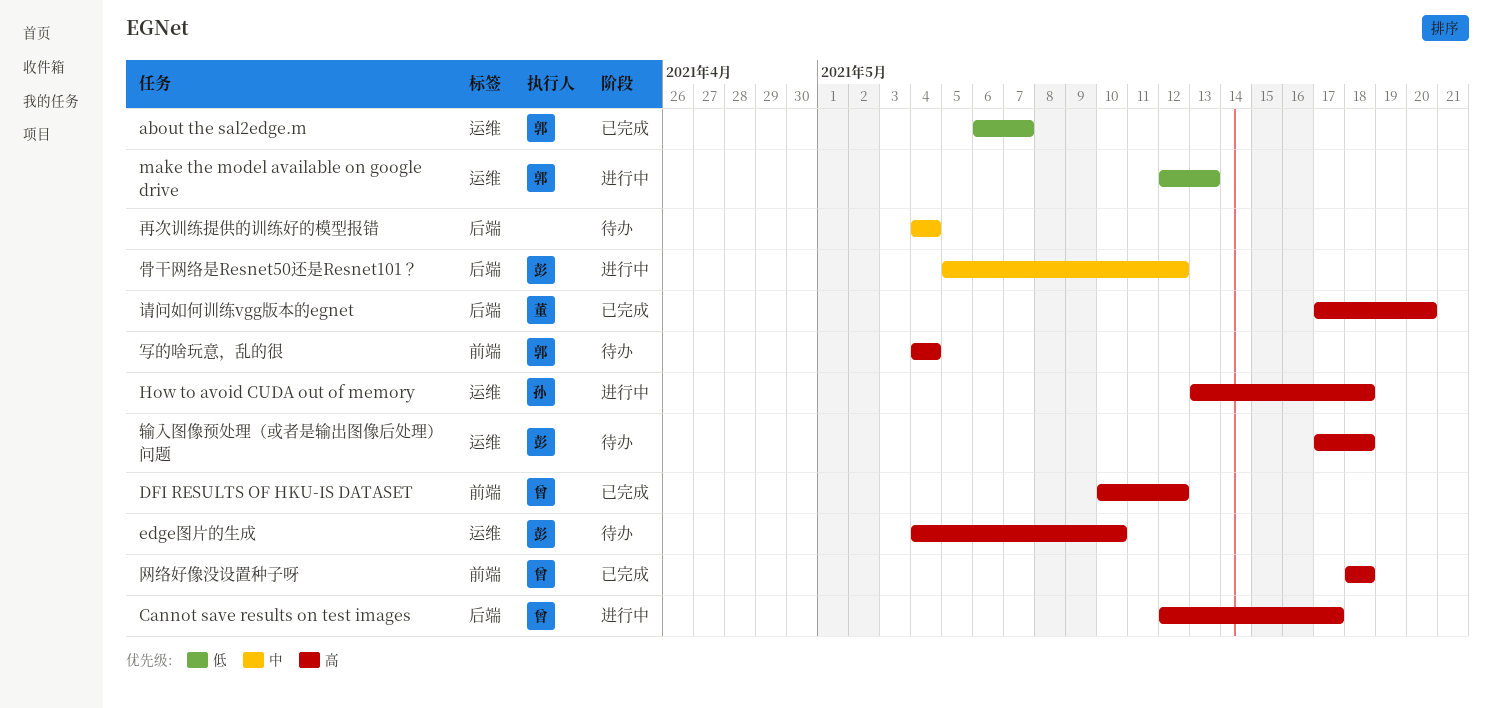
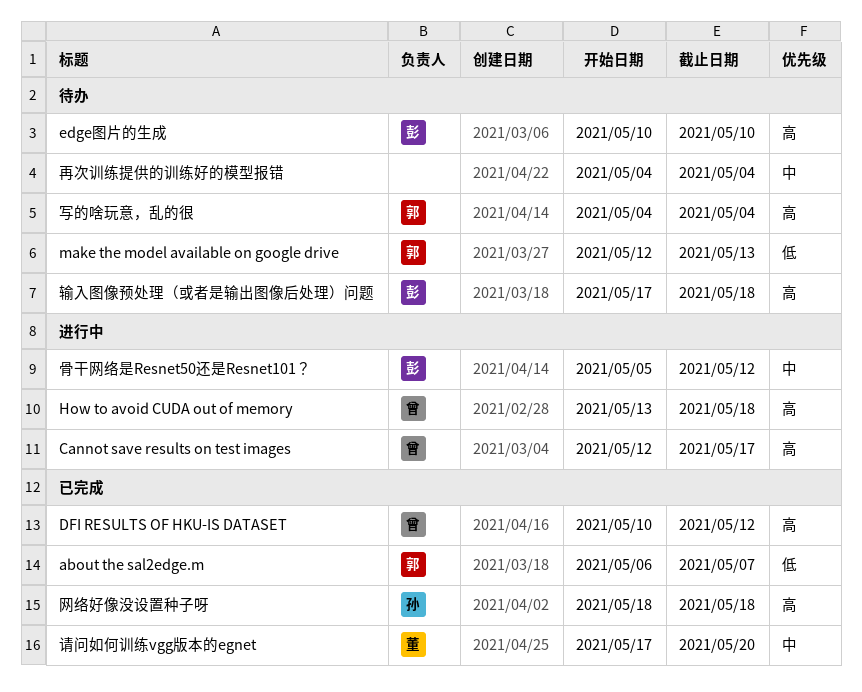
edge图片的生成, start: May 4 -> May 10
How to avoid CUDA out of memory, owner: 孙 -> 曾
make the model available on google drive, status: 进行中 -> 待办
网络好像没设置种子呀, owner: 曾 -> 孙
请问如何训练vgg版本的egnet, priority: 高 -> 中

